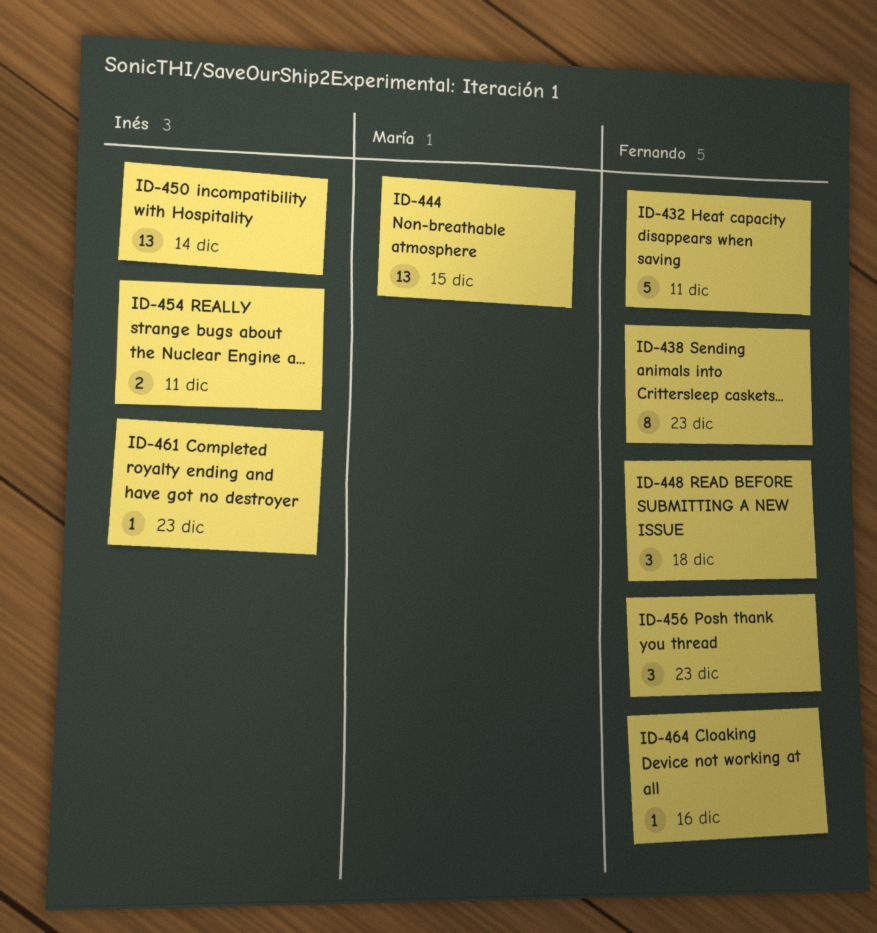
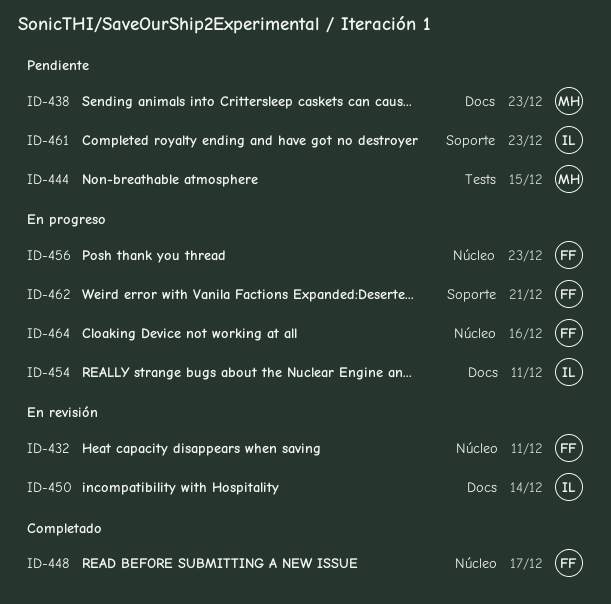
ID-438, owner: Fernando -> María
ID-448, due: Dec 18 -> Dec 17
ID-462: none -> present

